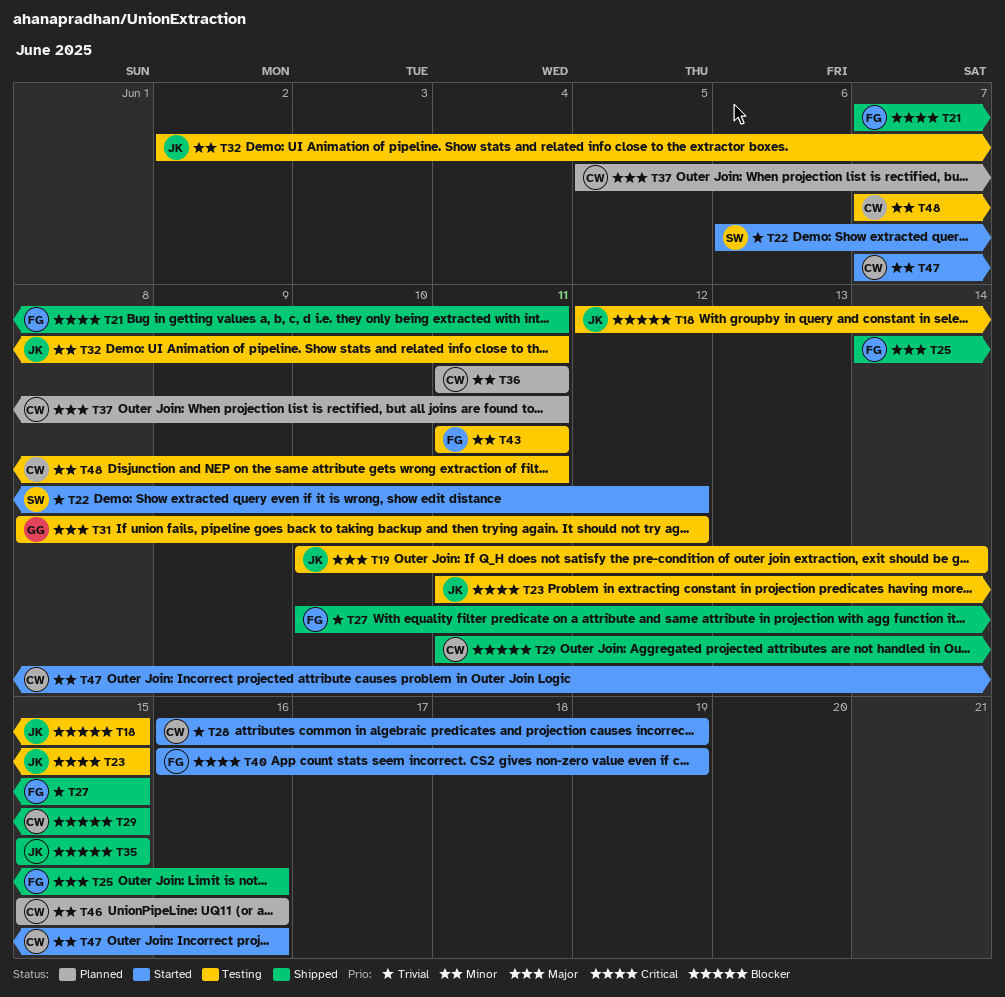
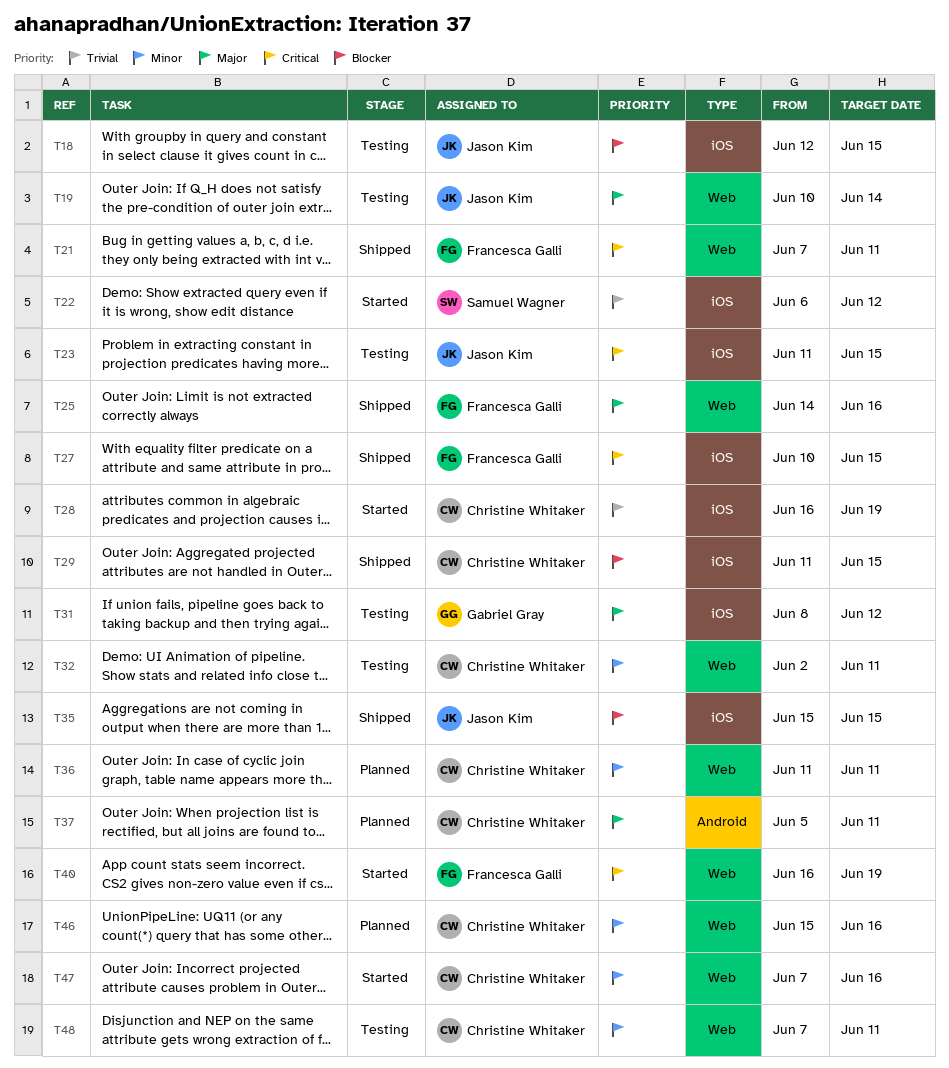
T27, priority: Trivial -> Critical
T32, owner: Jason Kim -> Christine Whitaker
T43: present -> none

